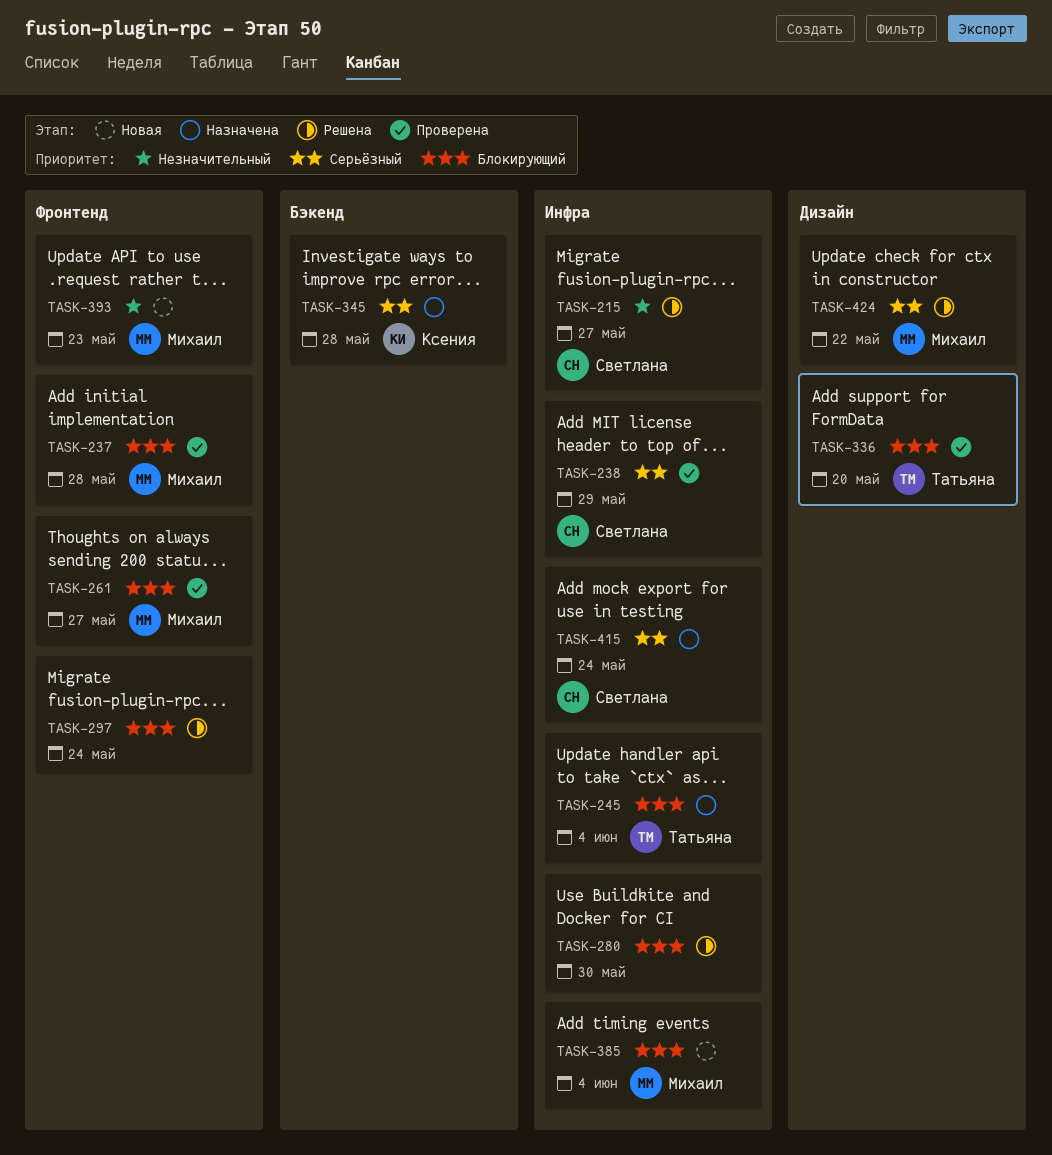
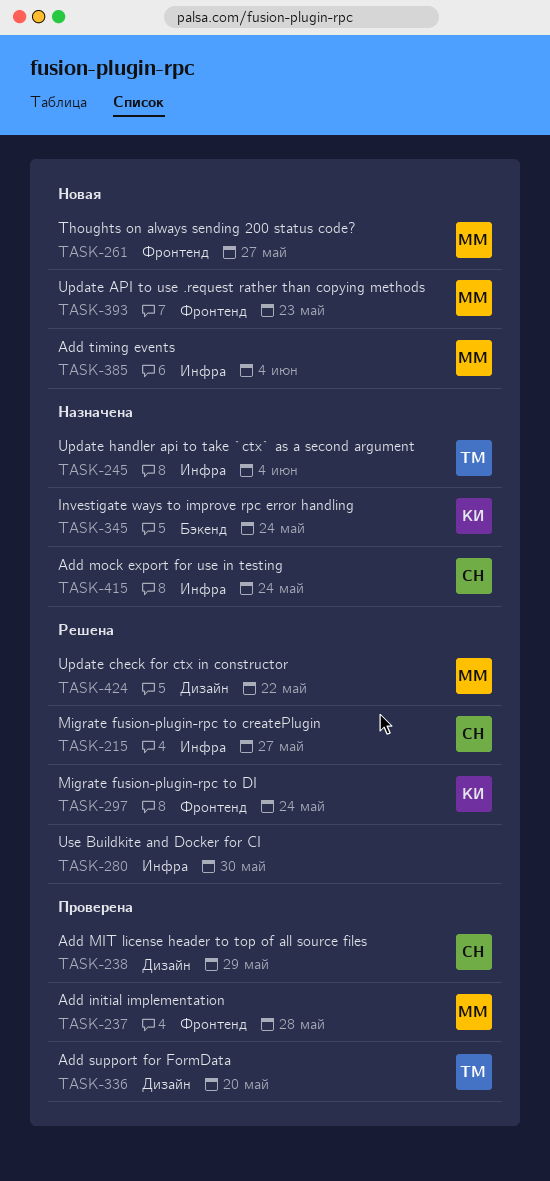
TASK-238, label: Инфра -> Дизайн
TASK-261, status: Проверена -> Новая
TASK-297, owner: none -> Ксения
TASK-345, due: May 28 -> May 24

